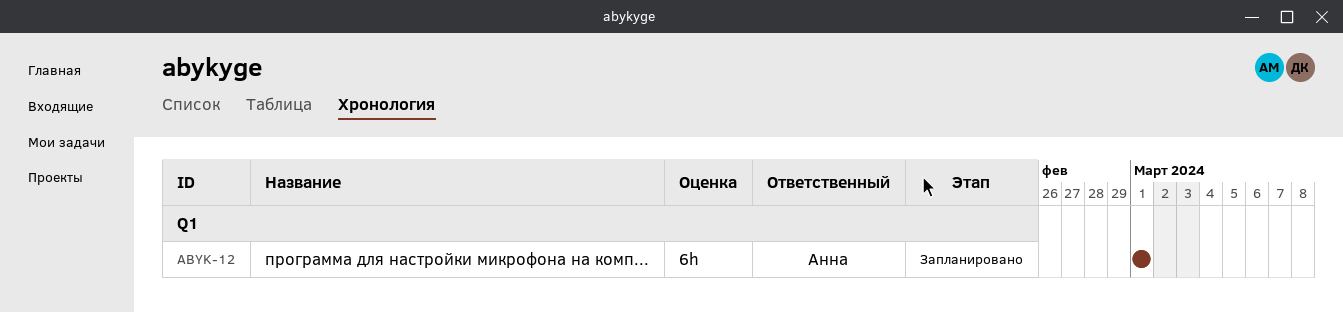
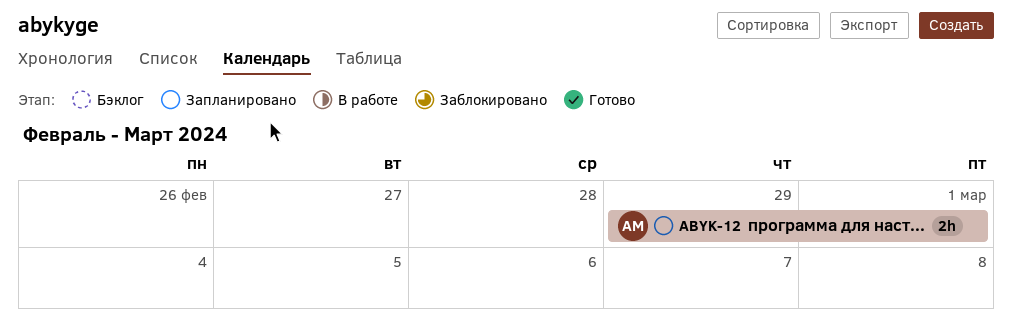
ABYK-12, estimate: 6h -> 2h
ABYK-12, start: Mar 1 -> Feb 29

